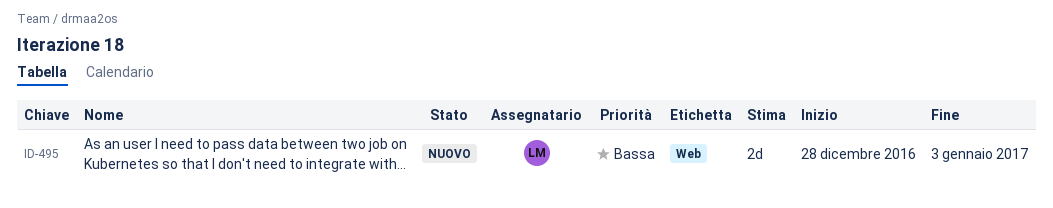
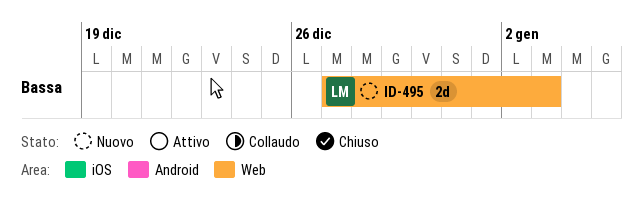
ID-495, start: Dec 28 -> Dec 27

